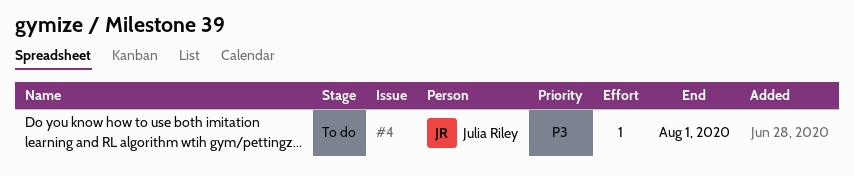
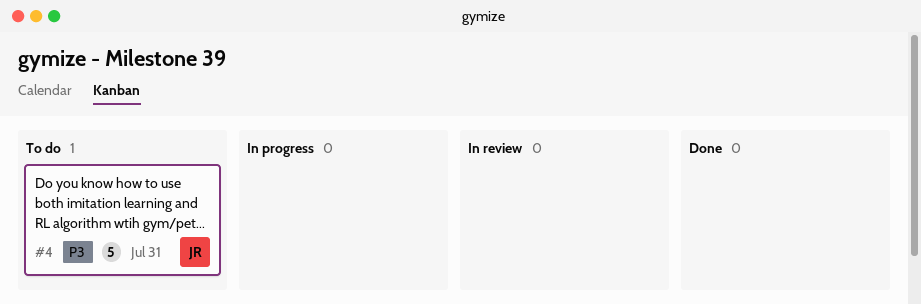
#4, estimate: 1 -> 5
#4, due: Aug 1 -> Jul 31

